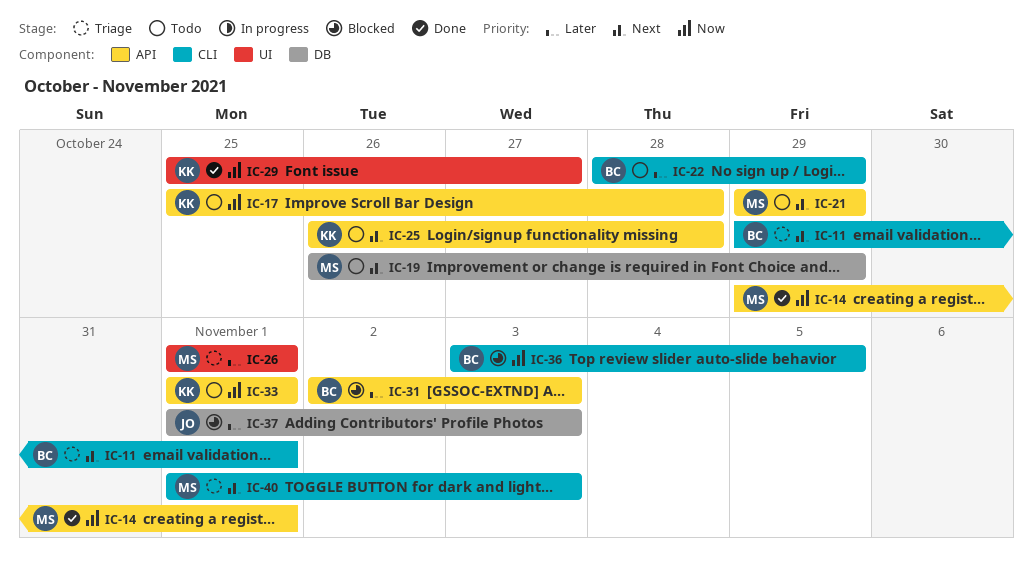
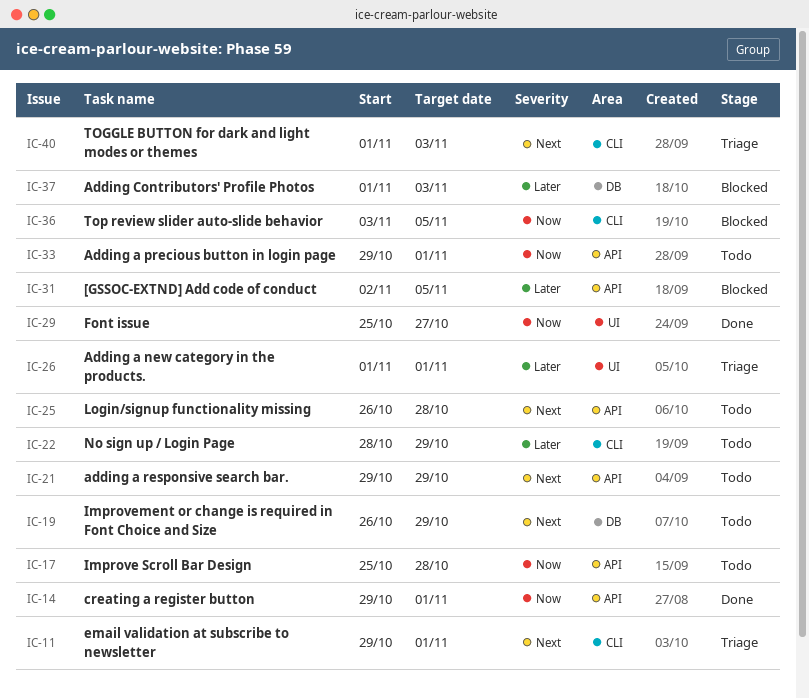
IC-31, due: Nov 3 -> Nov 5
IC-33, start: Nov 1 -> Oct 29

